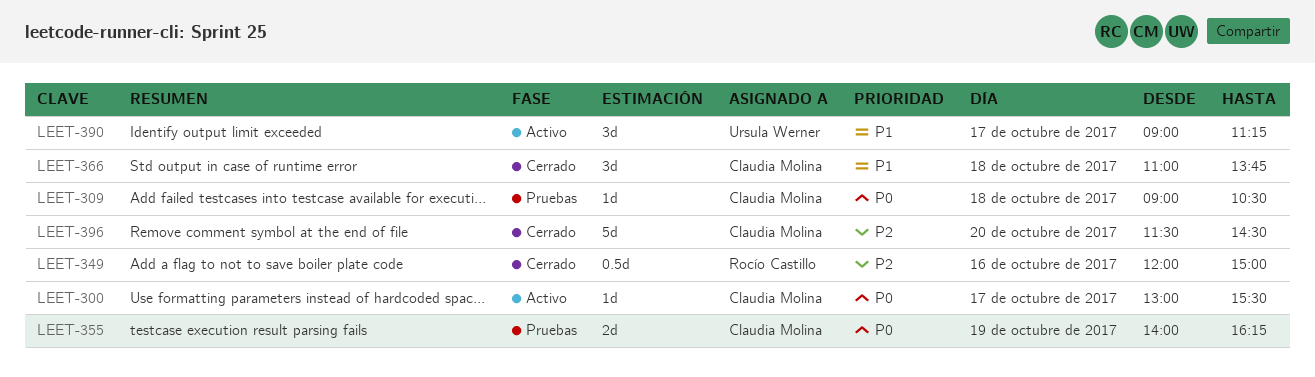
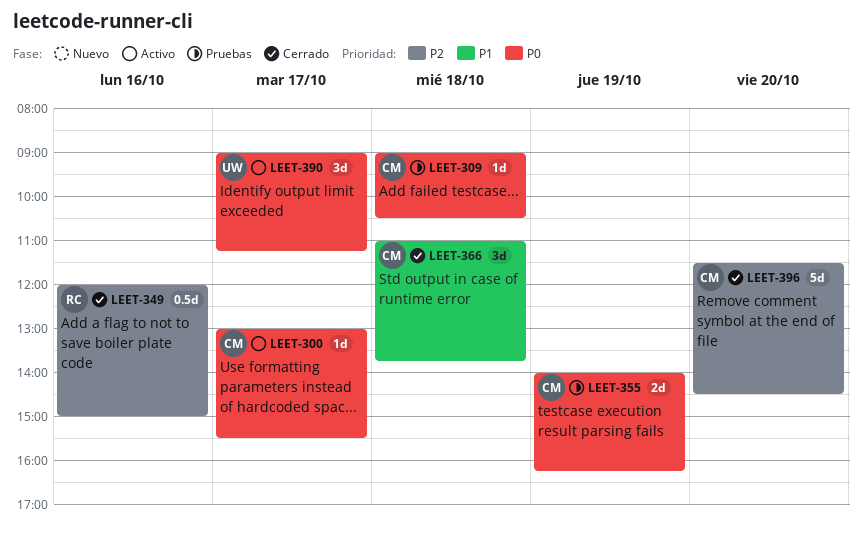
LEET-390, priority: P1 -> P0

